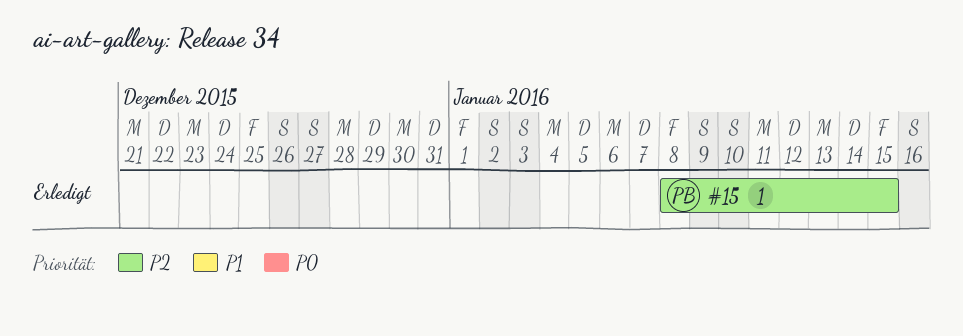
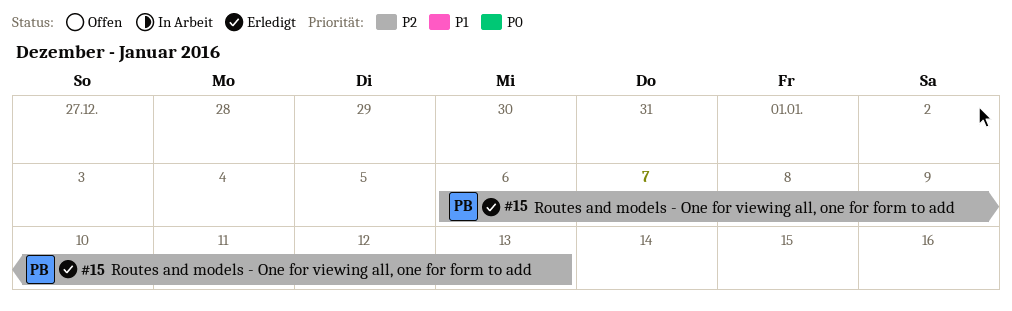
#15, start: Jan 8 -> Jan 6
#15, due: Jan 15 -> Jan 13

